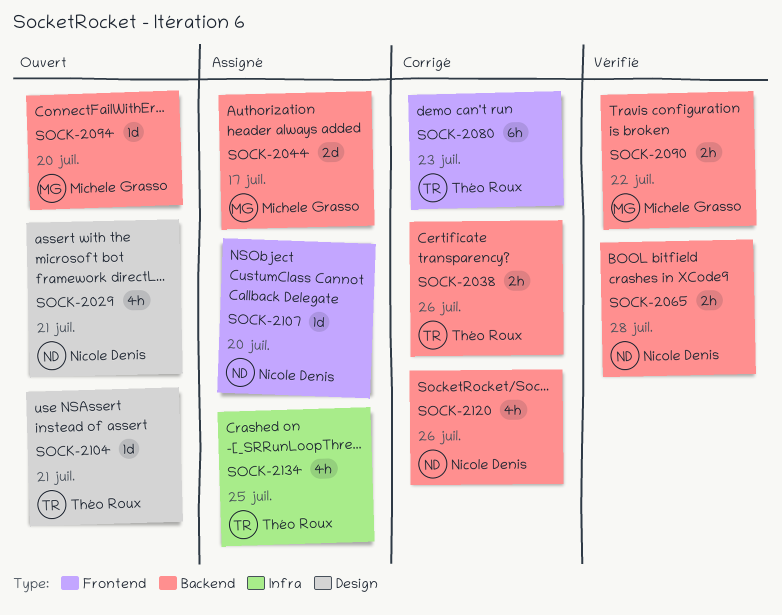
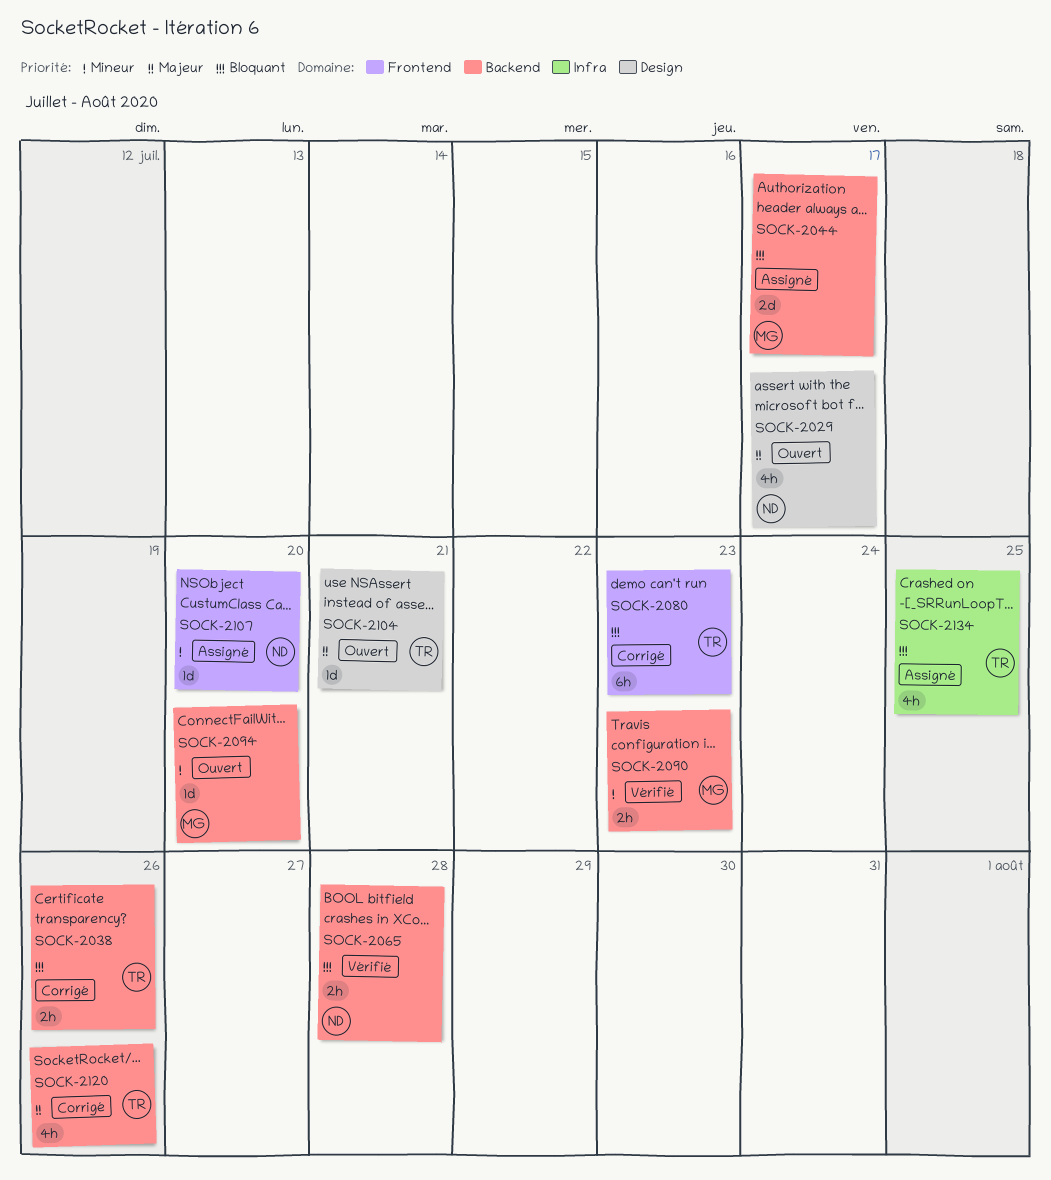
SOCK-2029, due: Jul 21 -> Jul 17
SOCK-2090, due: Jul 22 -> Jul 23
SOCK-2120, owner: Nicole Denis -> Théo Roux

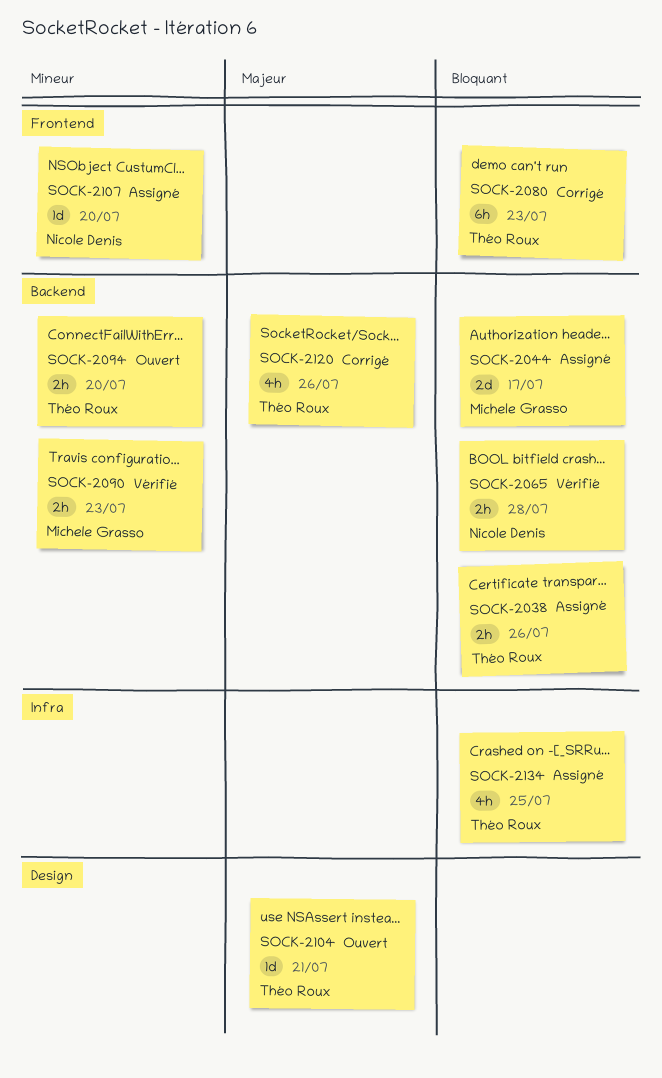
SOCK-2029: present -> none
SOCK-2038, status: Corrigé -> Assigné
SOCK-2094, owner: Michele Grasso -> Théo Roux
SOCK-2094, estimate: 1d -> 2h

